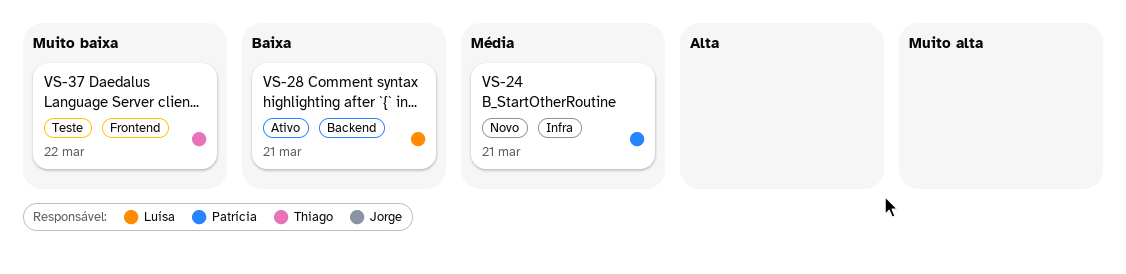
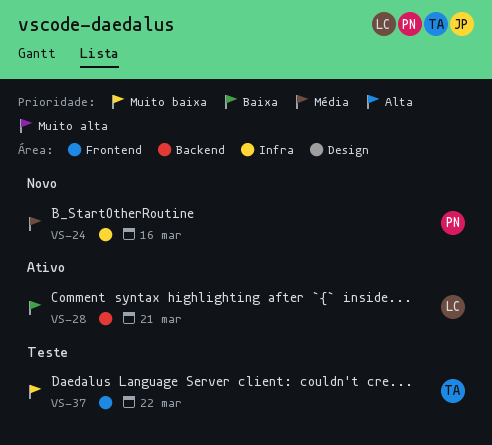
VS-24, due: Mar 21 -> Mar 16

